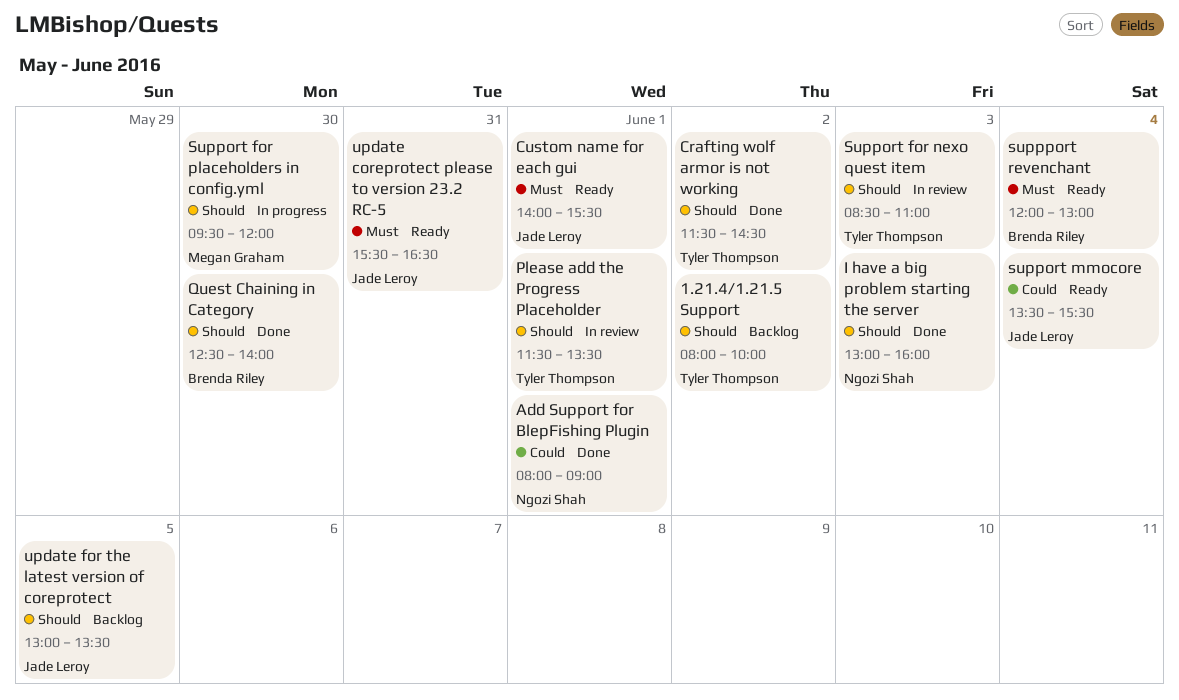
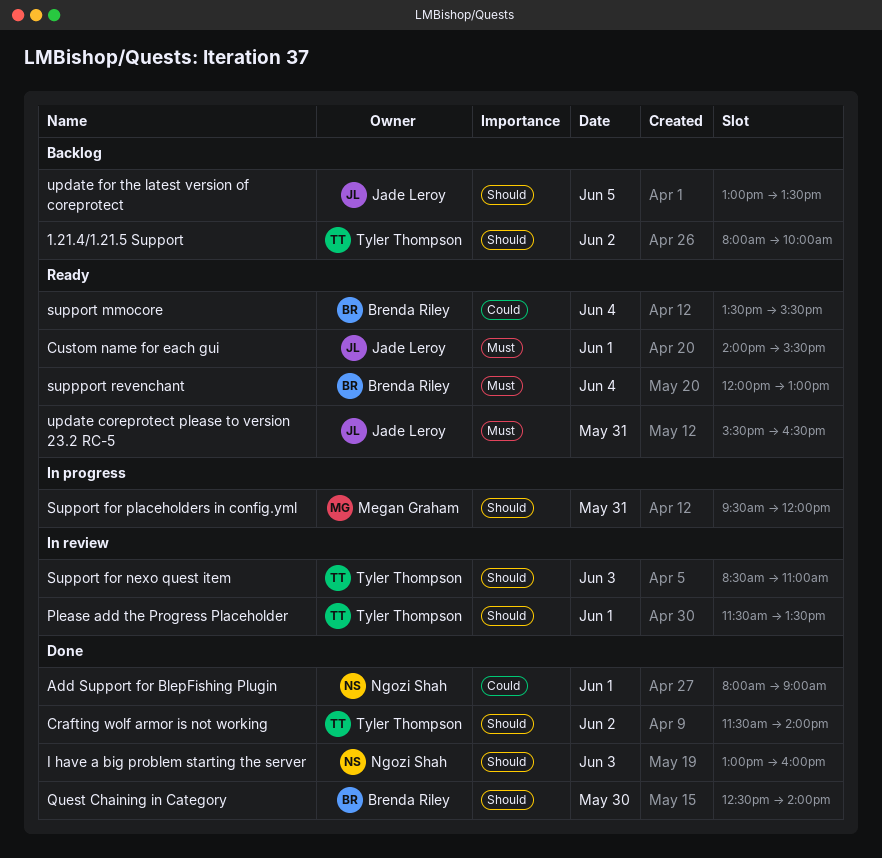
Crafting wolf armor is not working, ends: 14:30 -> 14:00
Support for placeholders in config.yml, day: May 30 -> May 31
support mmocore, owner: Jade Leroy -> Brenda Riley

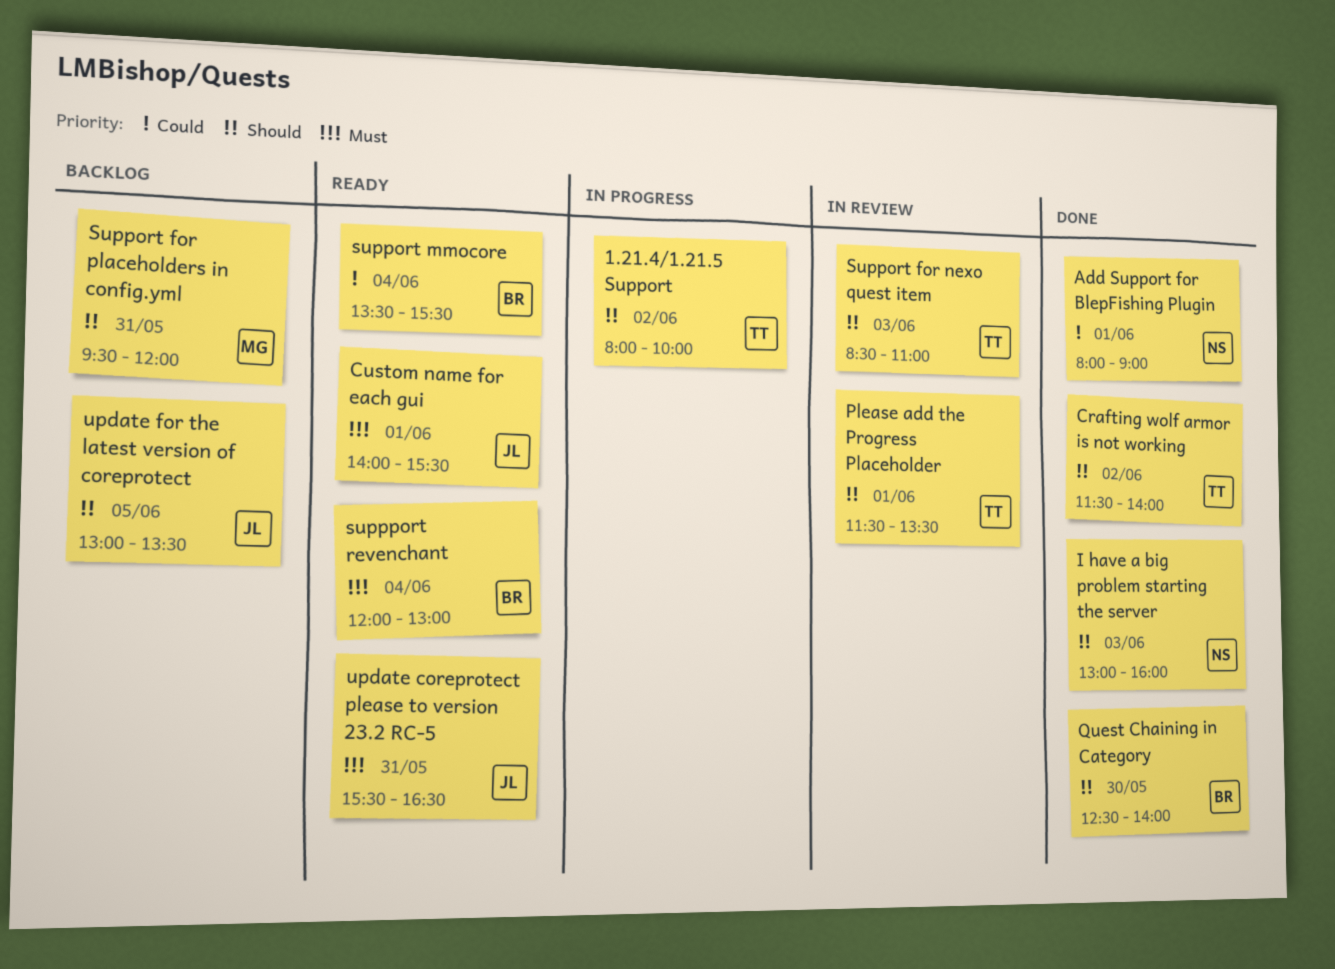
1.21.4/1.21.5 Support, status: Backlog -> In progress
Support for placeholders in config.yml, status: In progress -> Backlog

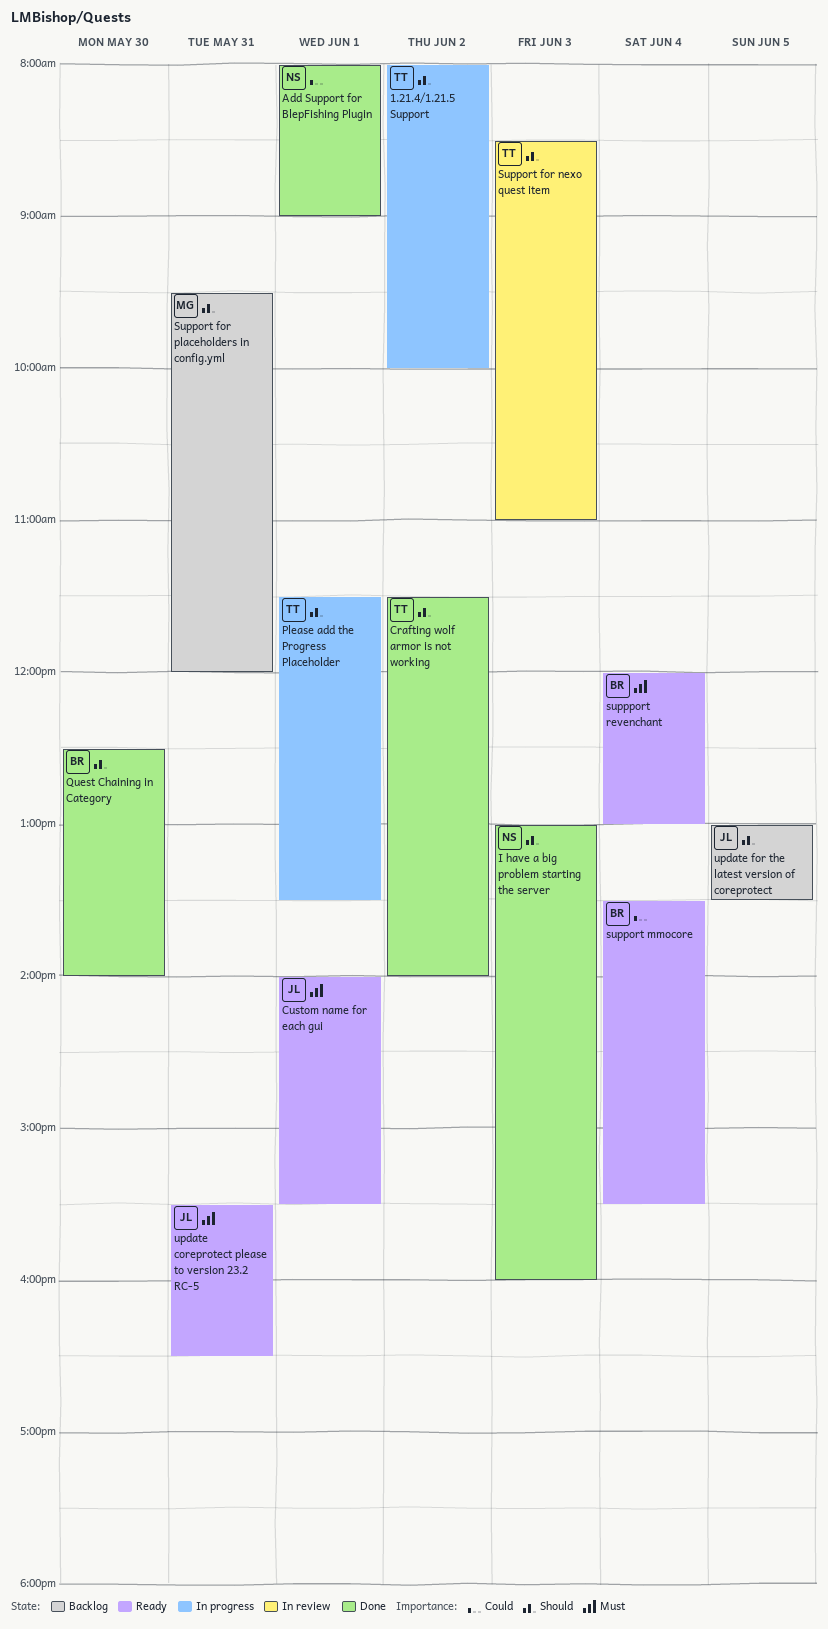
Please add the Progress Placeholder, status: In review -> In progress

